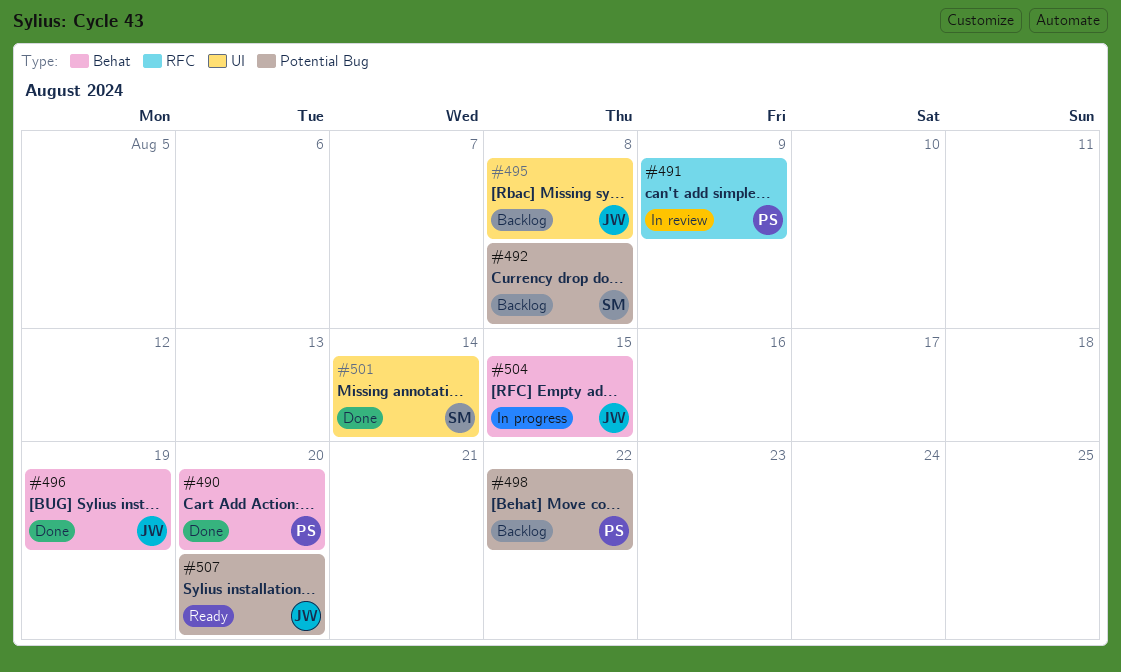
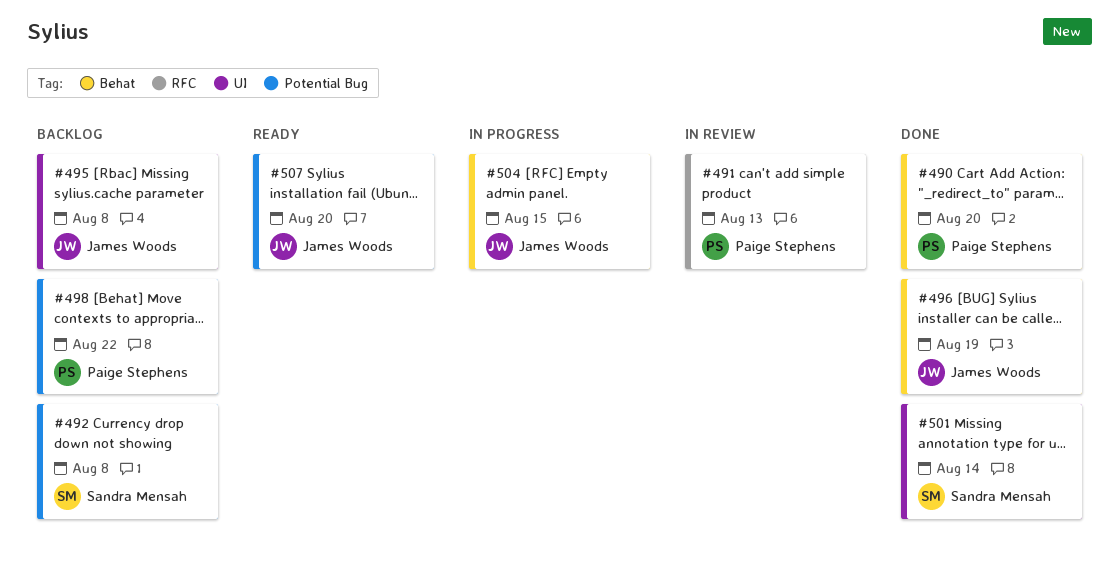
#491, due: Aug 9 -> Aug 13

